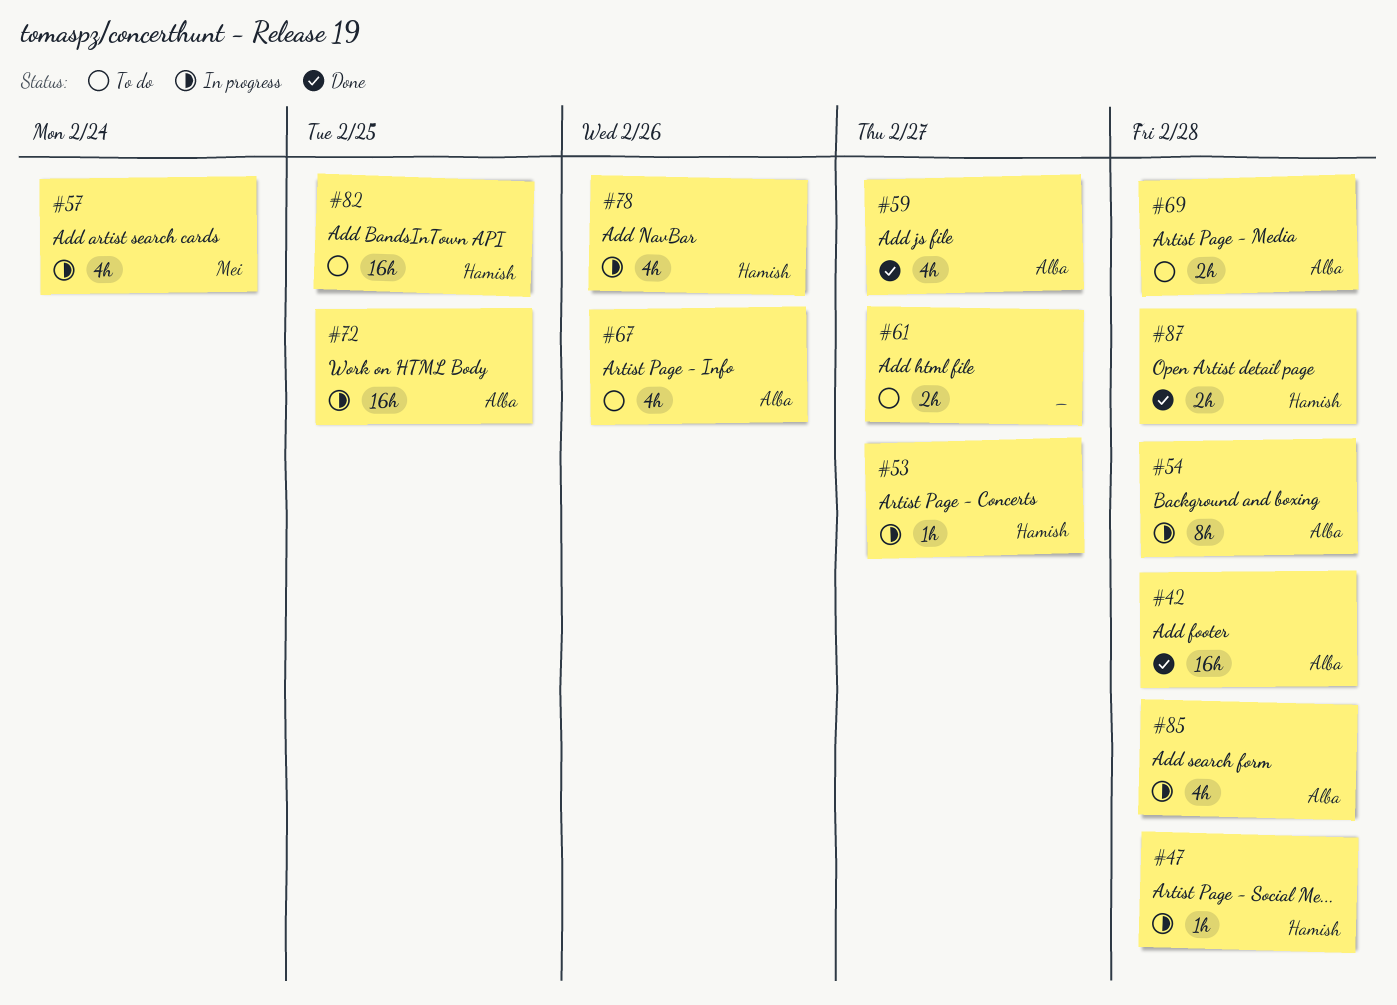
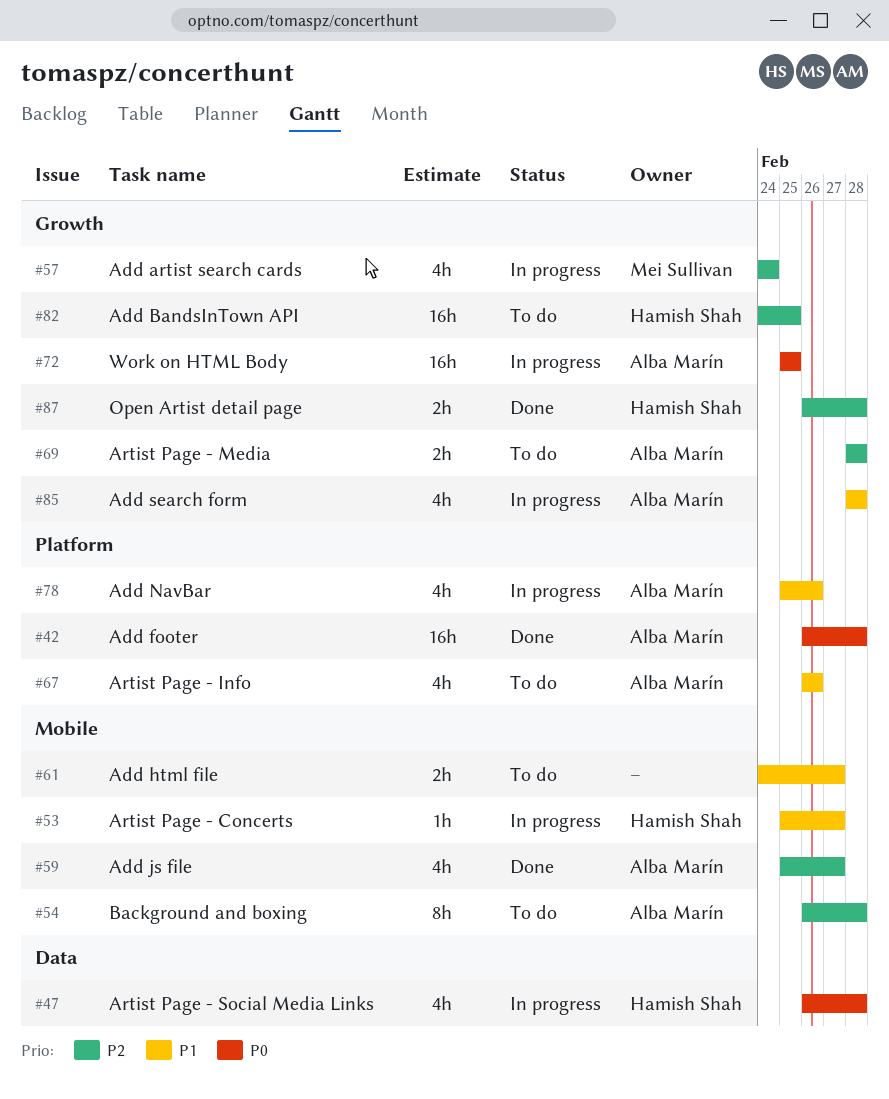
#47, estimate: 1h -> 4h
#54, status: In progress -> To do
#78, owner: Hamish Shah -> Alba Marín

